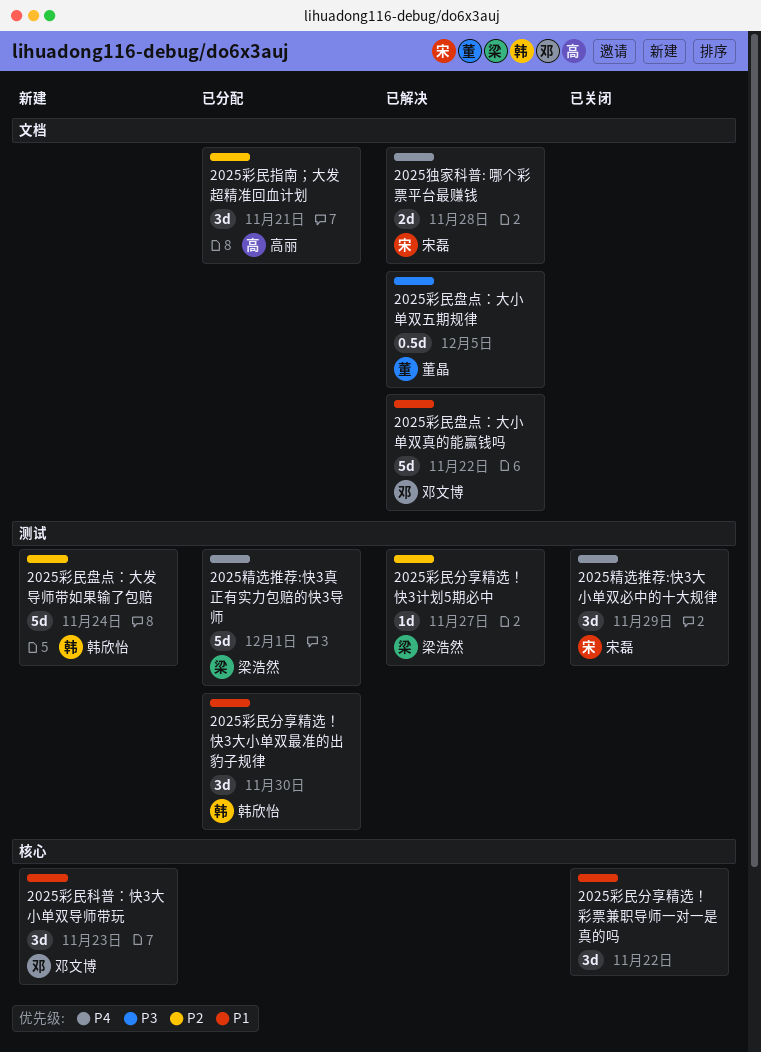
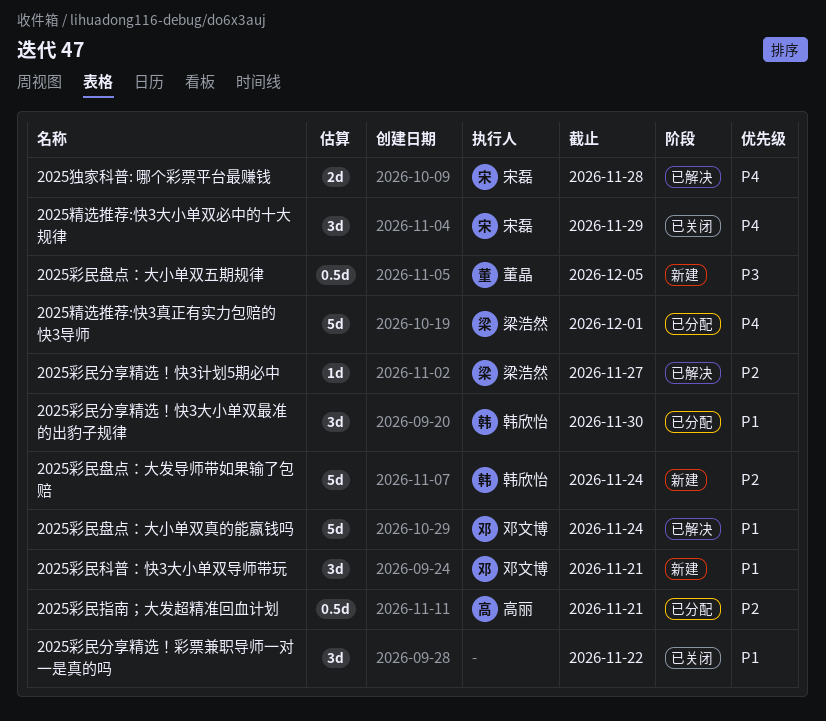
2025彩民指南；大发超精准回血计划, estimate: 3d -> 0.5d
2025彩民盘点：大小单双五期规律, status: 已解决 -> 新建
2025彩民盘点：大小单双真的能赢钱吗, due: Nov 22 -> Nov 24
2025彩民科普：快3大小单双导师带玩, due: Nov 23 -> Nov 21

